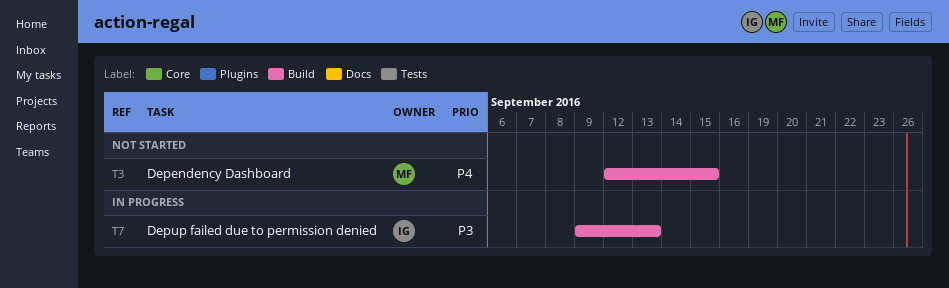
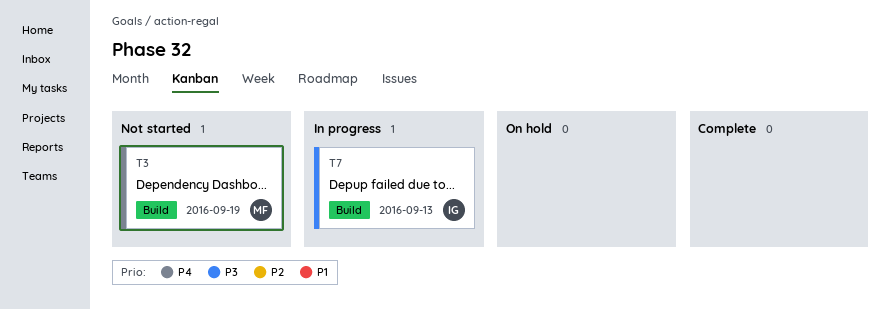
T3, due: Sep 15 -> Sep 19

